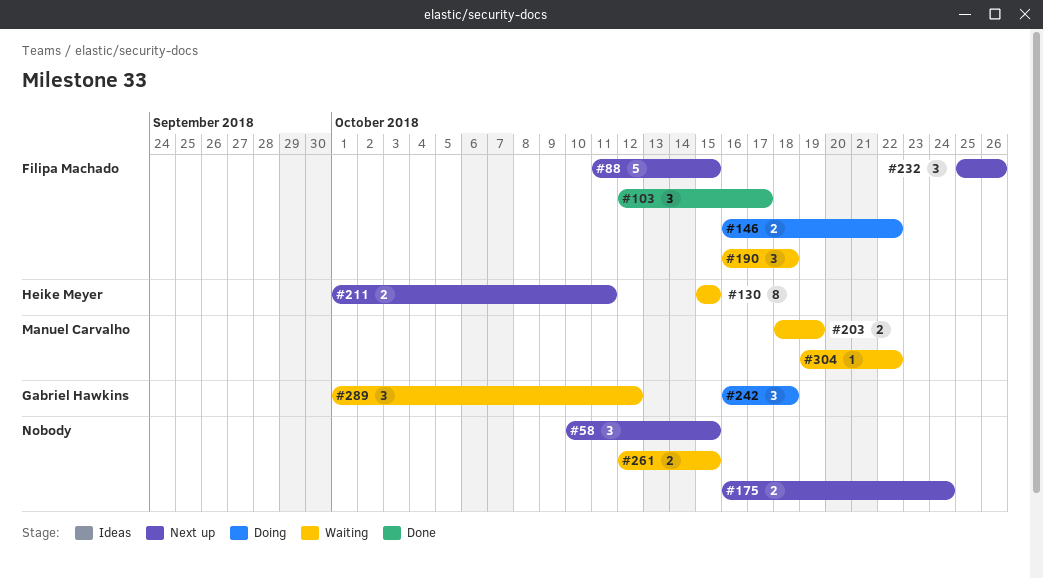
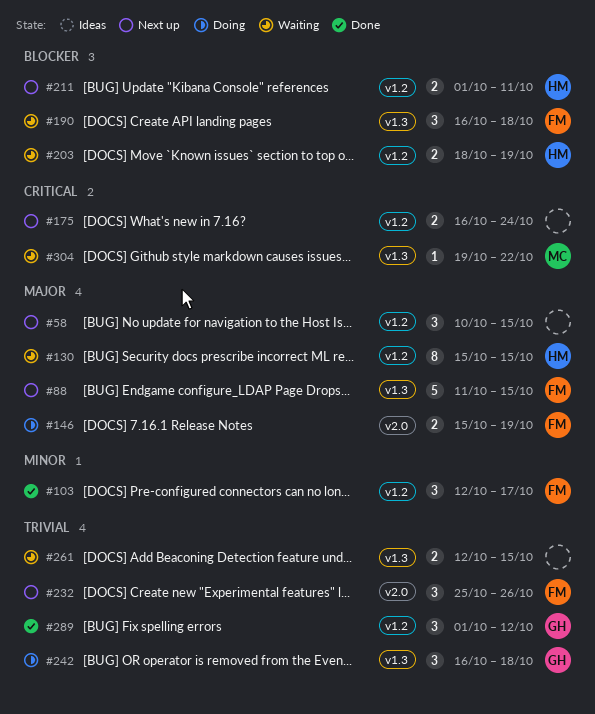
#146, start: Oct 16 -> Oct 15
#146, due: Oct 22 -> Oct 19
#203, owner: Manuel Carvalho -> Heike Meyer
#289, status: Waiting -> Done

